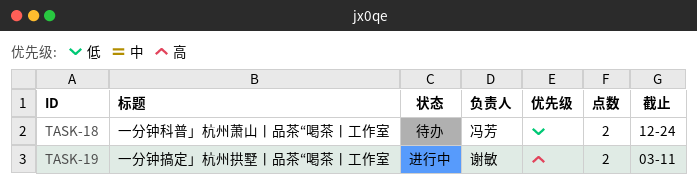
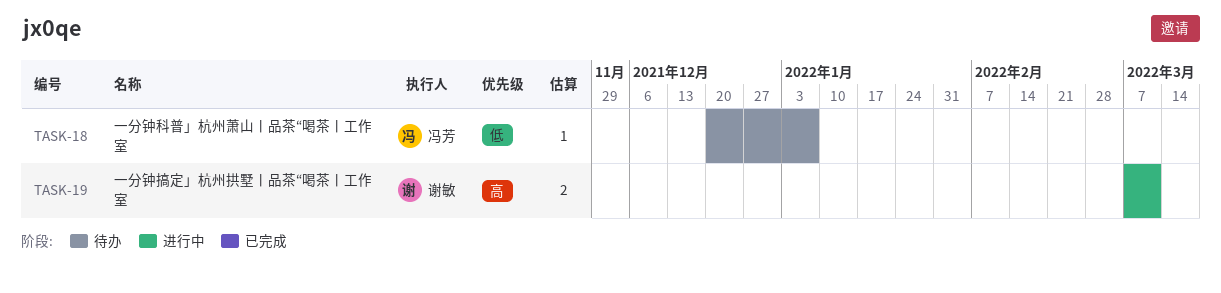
TASK-18, estimate: 2 -> 1
TASK-18, due: Dec 24 -> Jan 7

